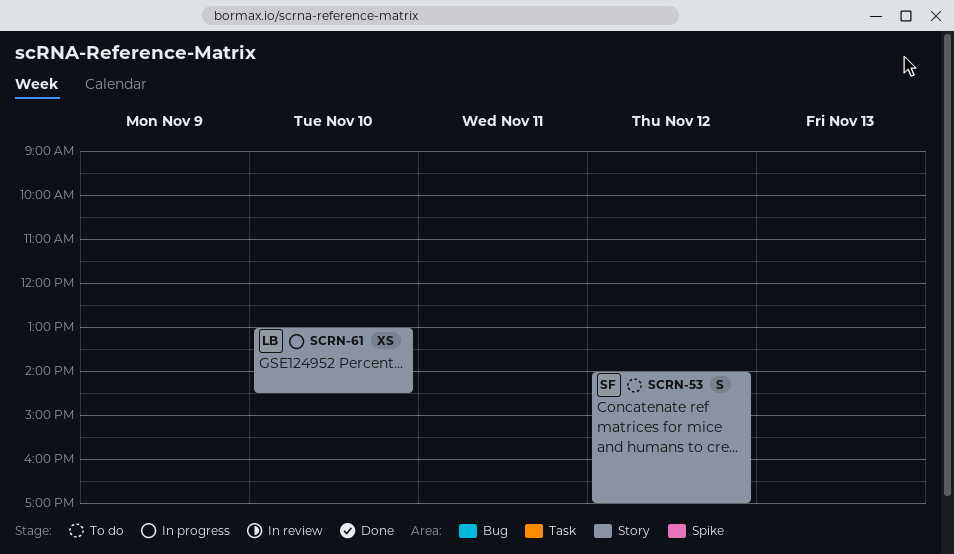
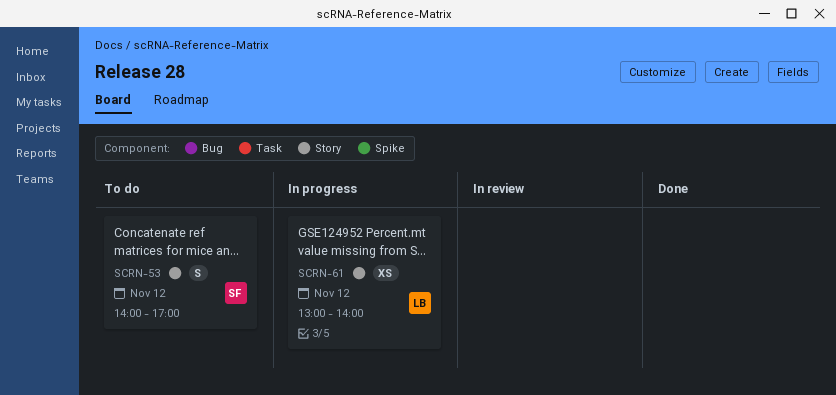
SCRN-61, day: Nov 10 -> Nov 12
SCRN-61, ends: 14:30 -> 14:00

